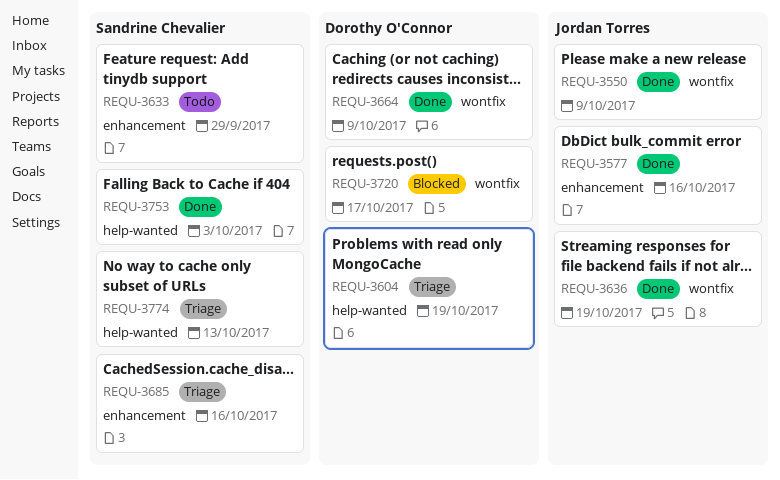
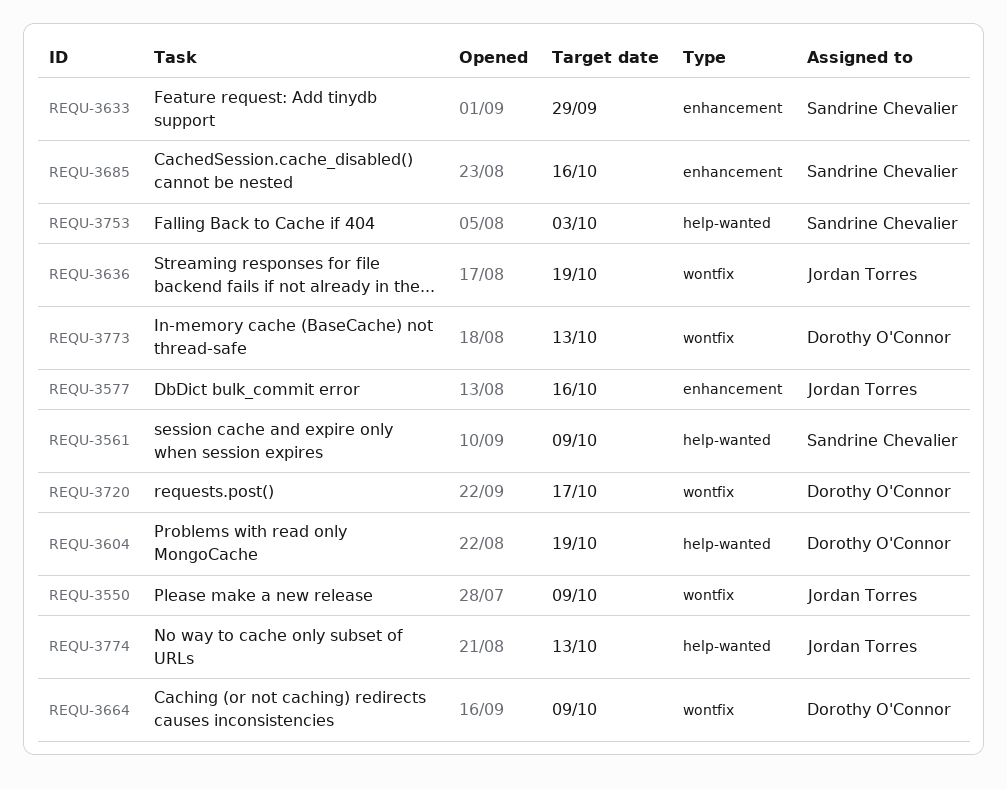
REQU-3561: none -> present
REQU-3773: none -> present
REQU-3774, owner: Sandrine Chevalier -> Jordan Torres

